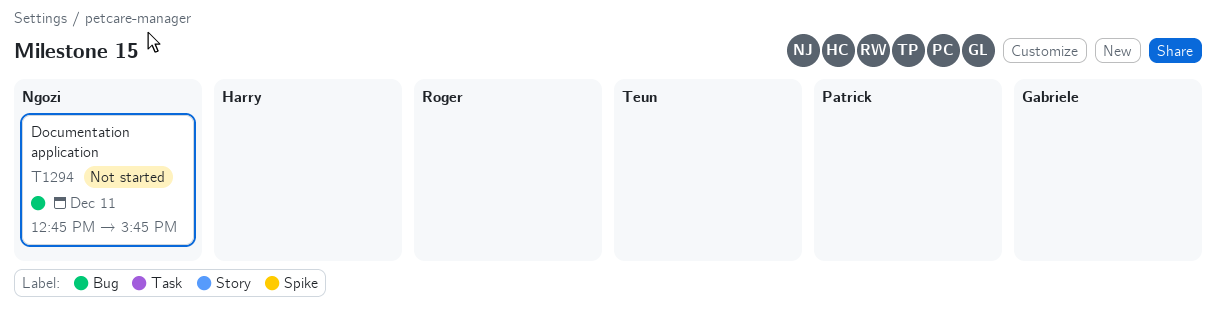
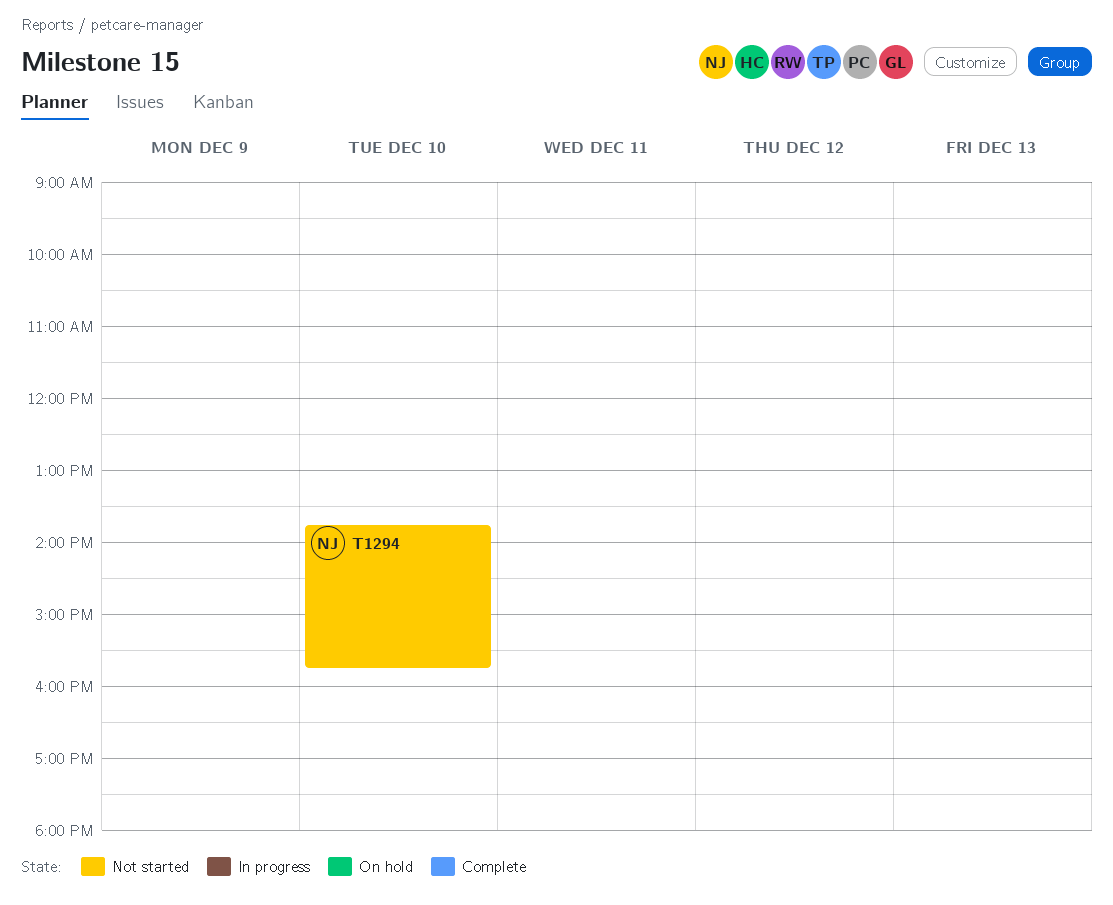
T1294, day: Dec 11 -> Dec 10
T1294, begins: 12:45 -> 13:45

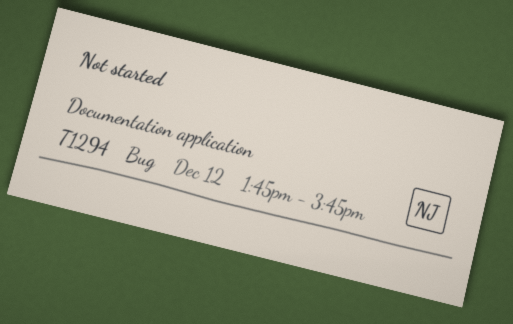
T1294, day: Dec 10 -> Dec 12

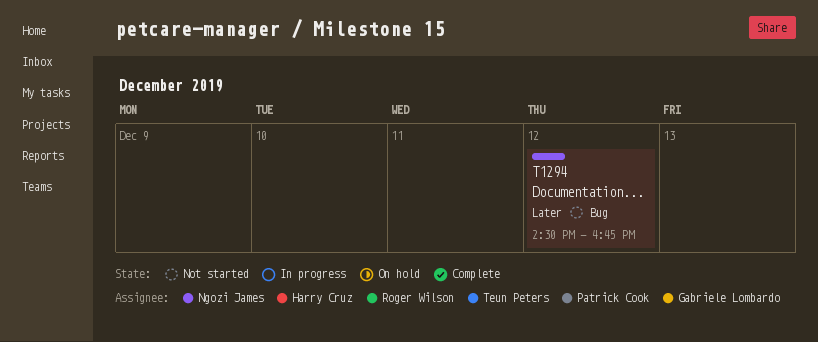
T1294, begins: 13:45 -> 14:30
T1294, ends: 15:45 -> 16:45

